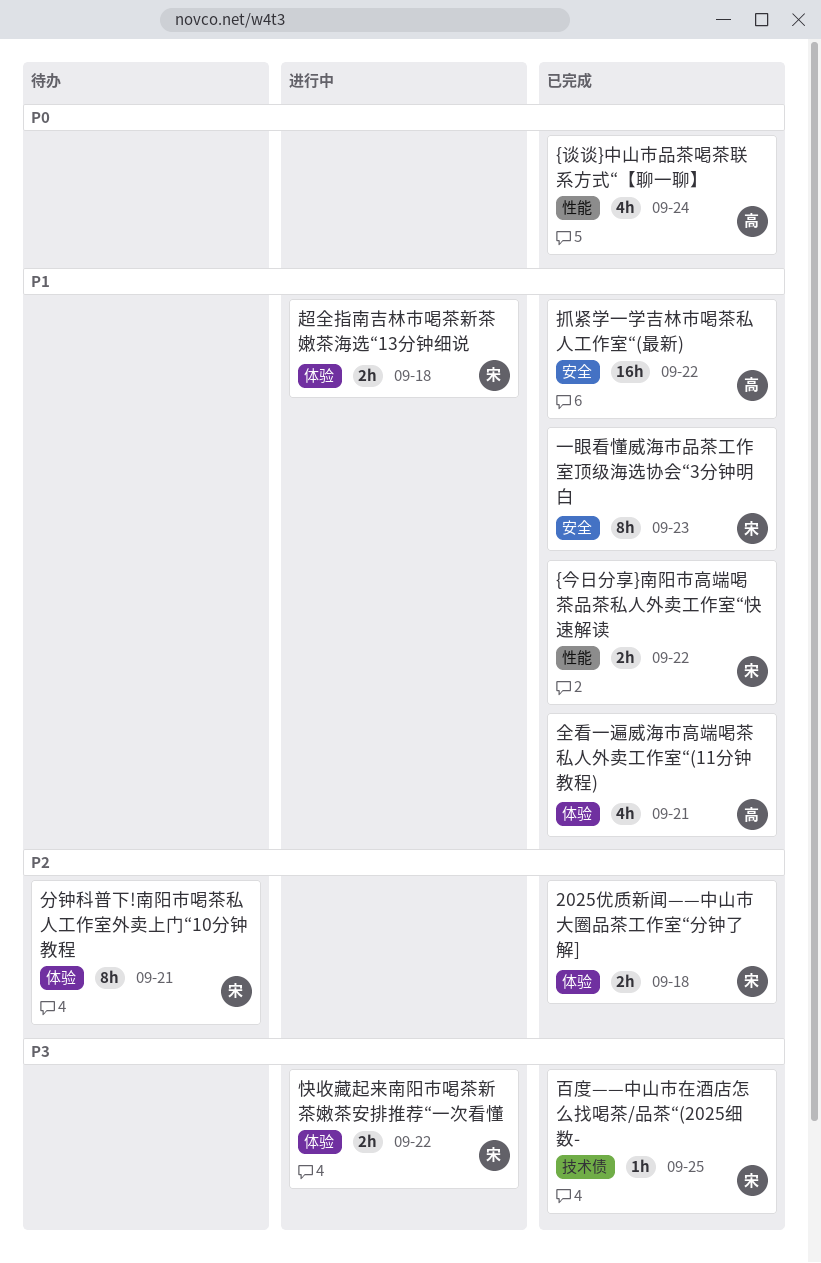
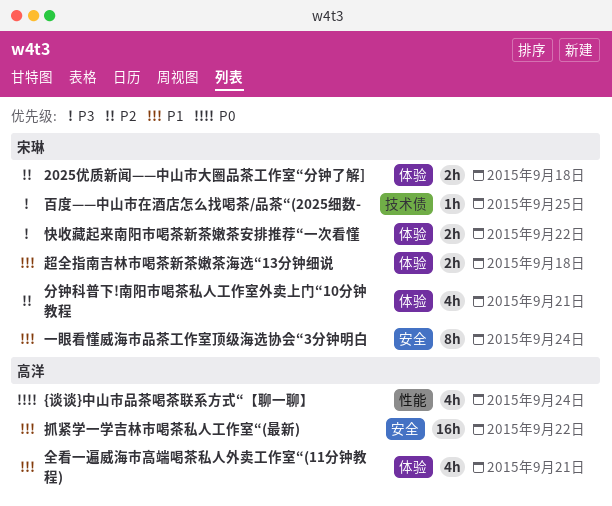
{今日分享}南阳市高端喝茶品茶私人外卖工作室“快速解读: present -> none
一眼看懂威海市品茶工作室顶级海选协会“3分钟明白, due: Sep 23 -> Sep 24
分钟科普下!南阳市喝茶私人工作室外卖上门“10分钟教程, estimate: 8h -> 4h

